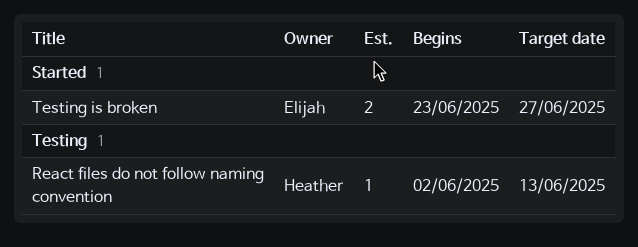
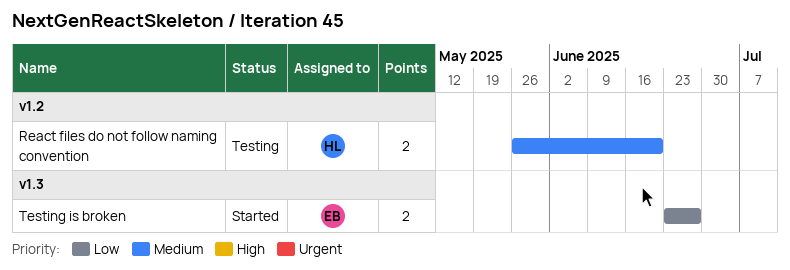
React files do not follow naming convention, estimate: 1 -> 2
React files do not follow naming convention, start: Jun 2 -> May 26
React files do not follow naming convention, due: Jun 13 -> Jun 20

